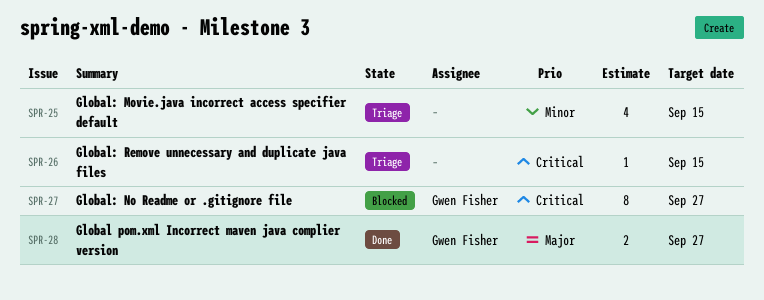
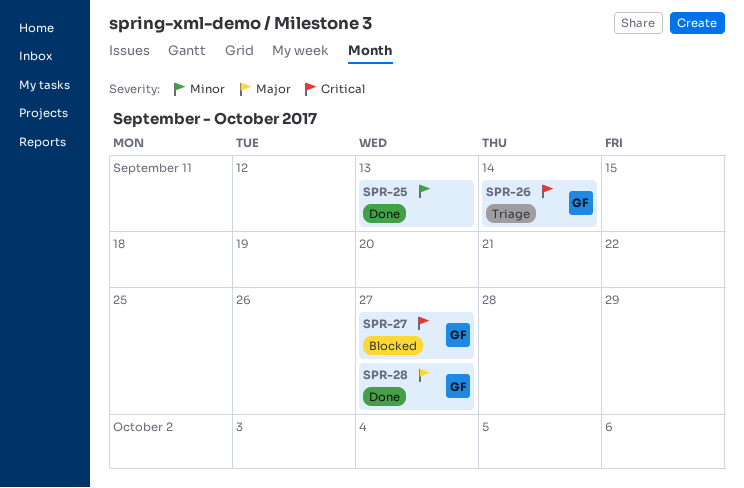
SPR-25, status: Triage -> Done
SPR-25, due: Sep 15 -> Sep 13
SPR-26, owner: none -> Gwen Fisher
SPR-26, due: Sep 15 -> Sep 14

